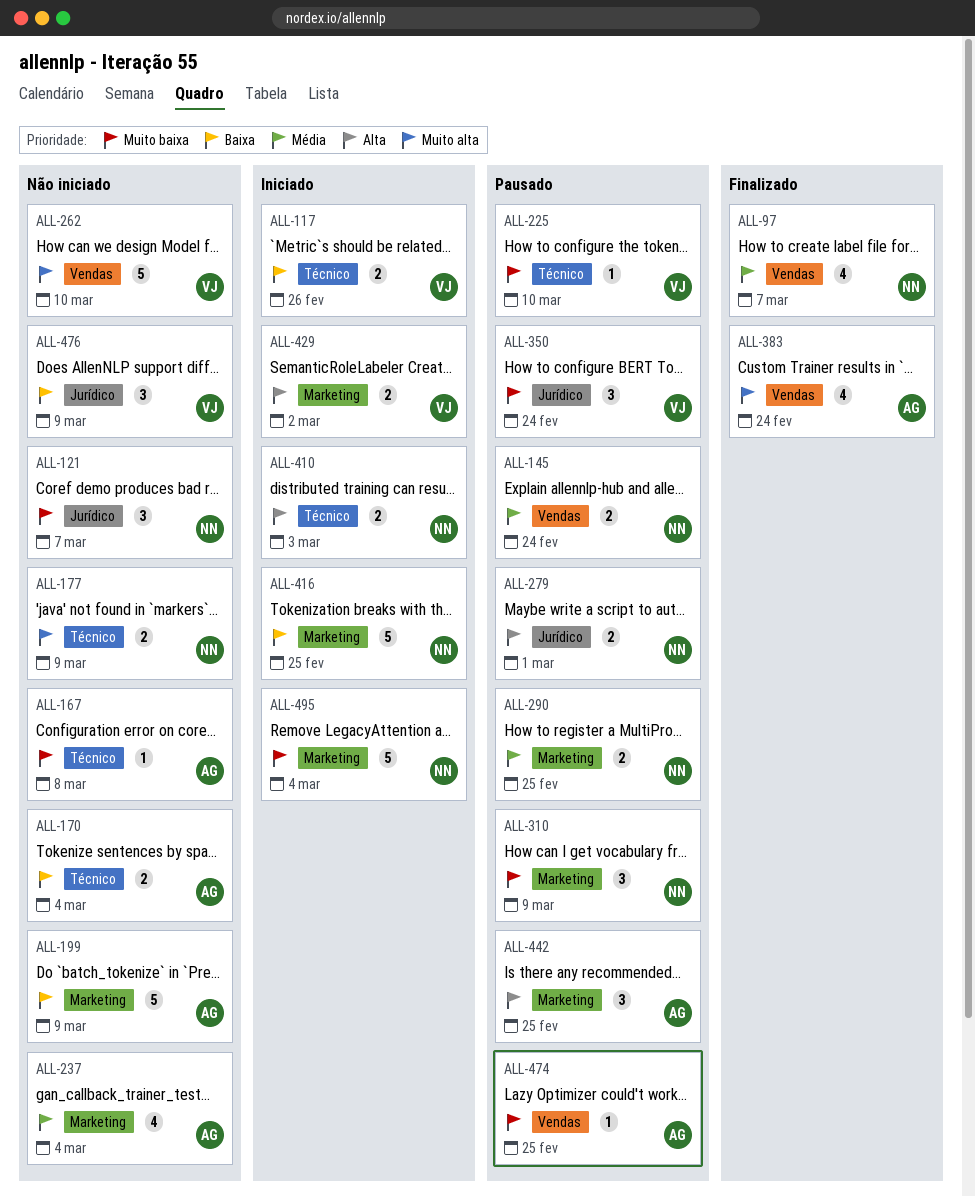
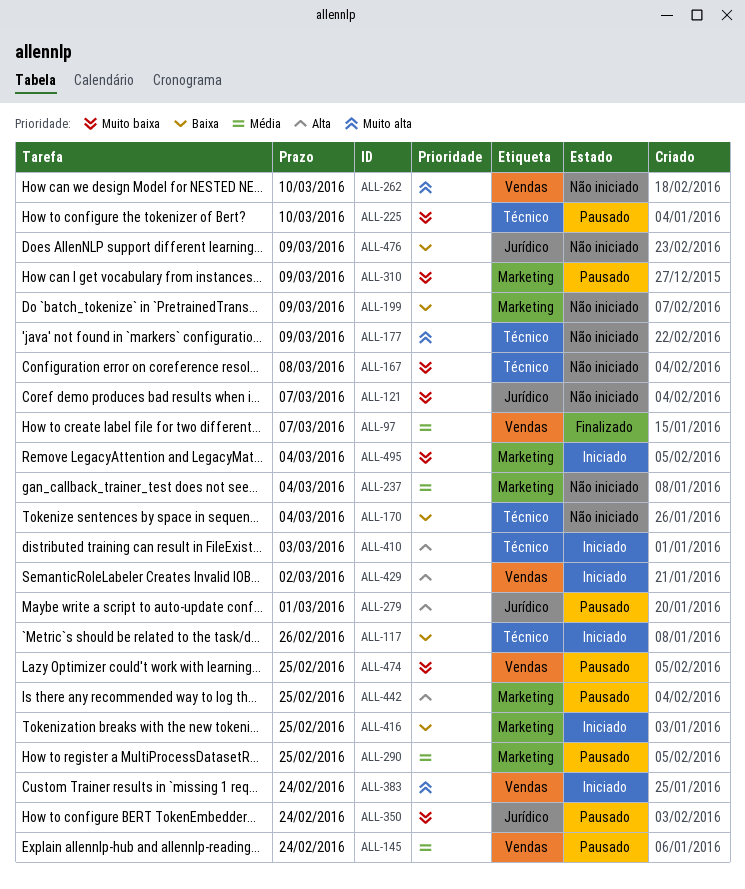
ALL-383, status: Finalizado -> Iniciado
ALL-429, label: Marketing -> Vendas

